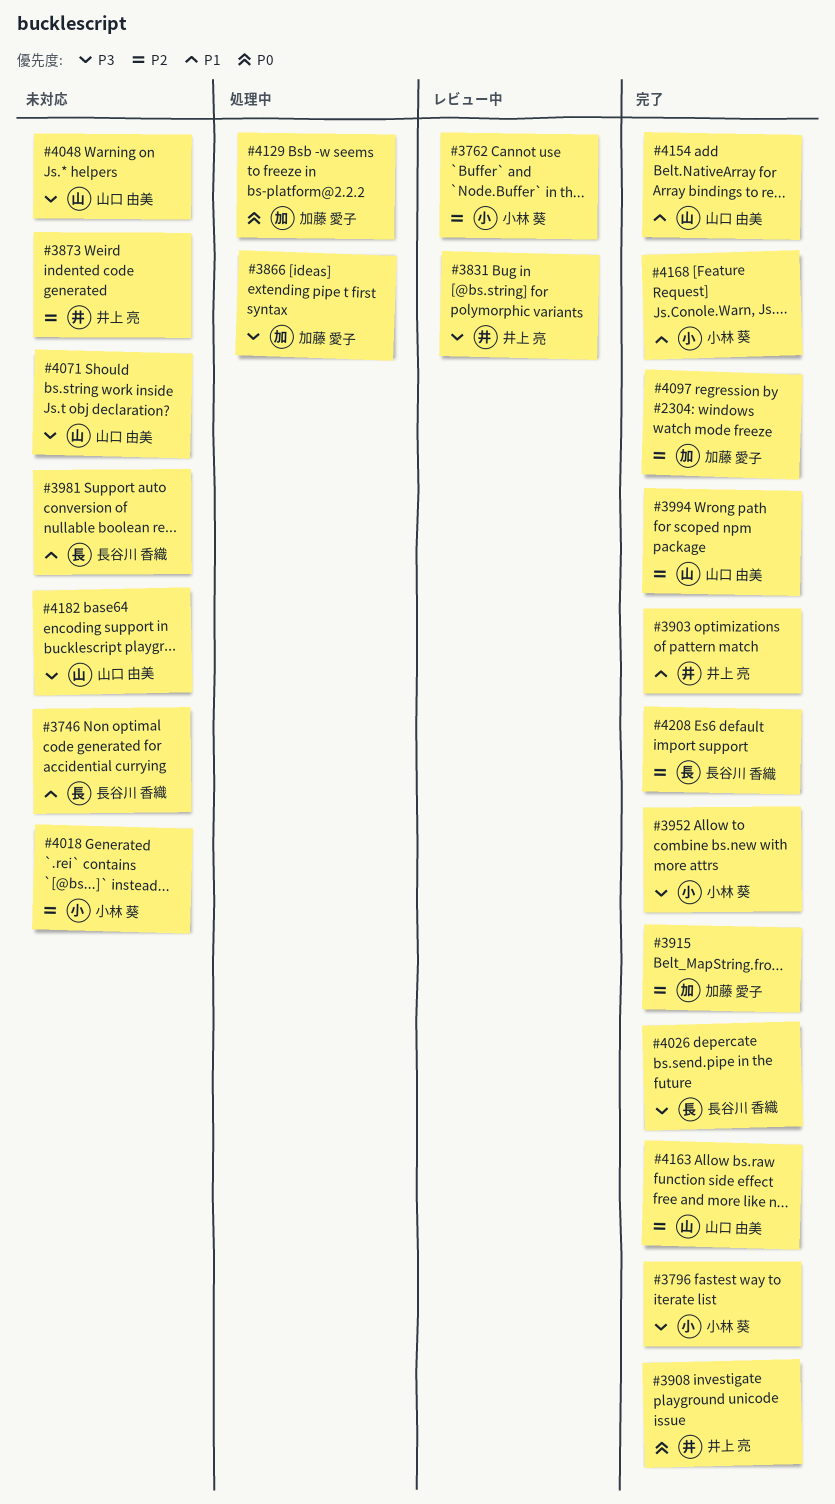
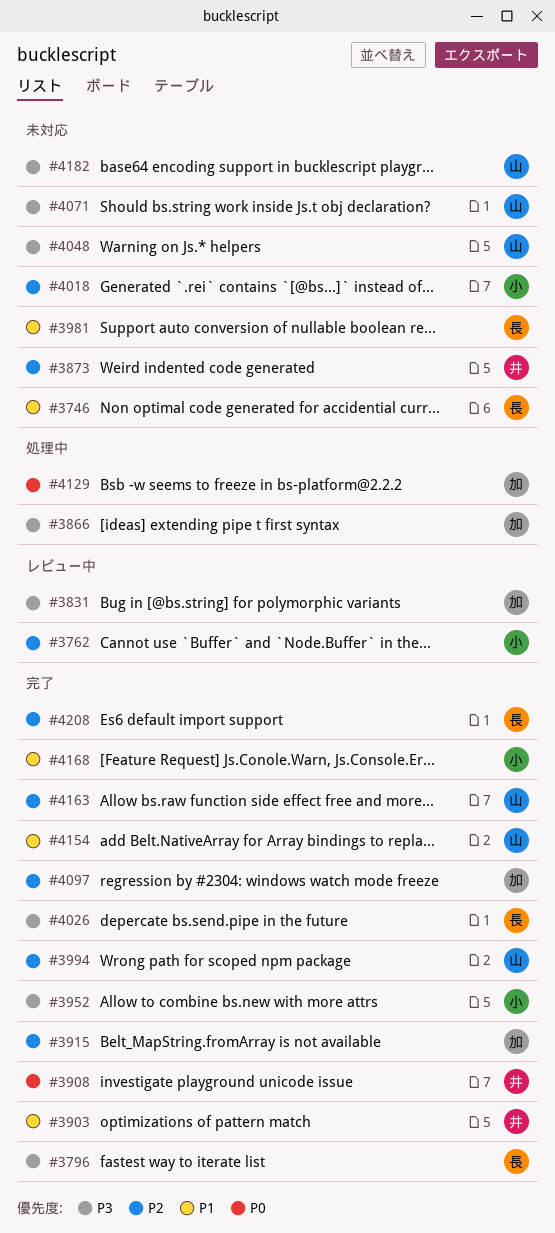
#3796, owner: 小林 葵 -> 長谷川 香織
#3831, owner: 井上 亮 -> 加藤 愛子

